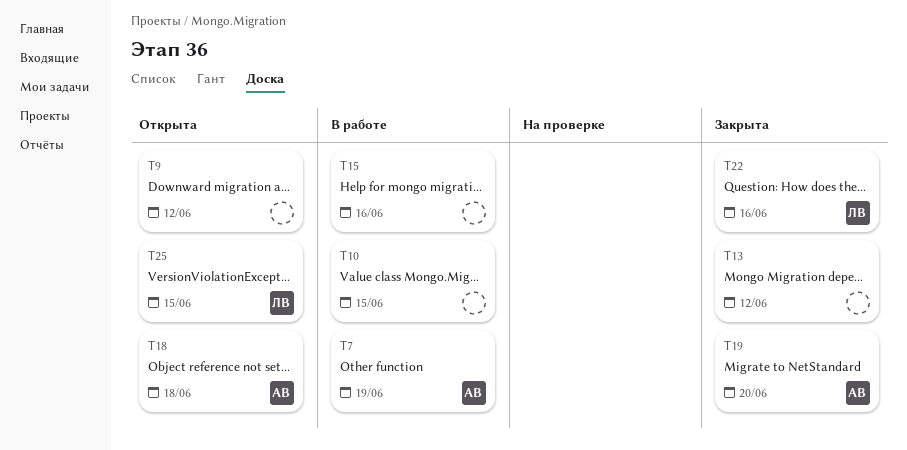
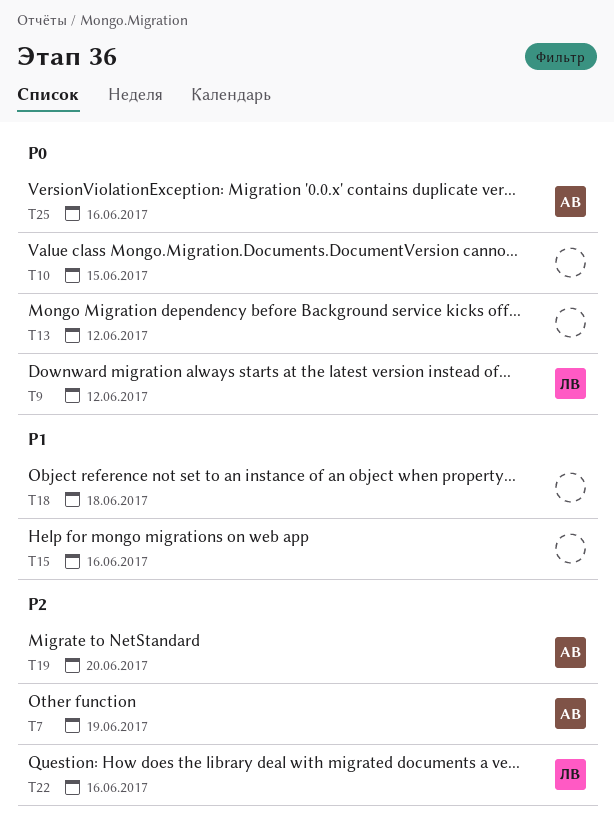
T9, owner: none -> ЛВ
T18, owner: АВ -> none
T25, owner: ЛВ -> АВ
T25, due: Jun 15 -> Jun 16

